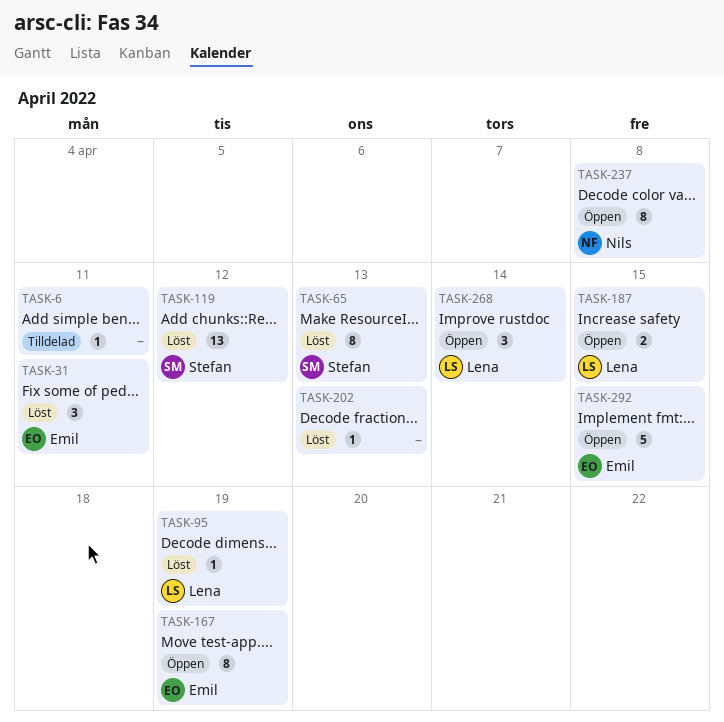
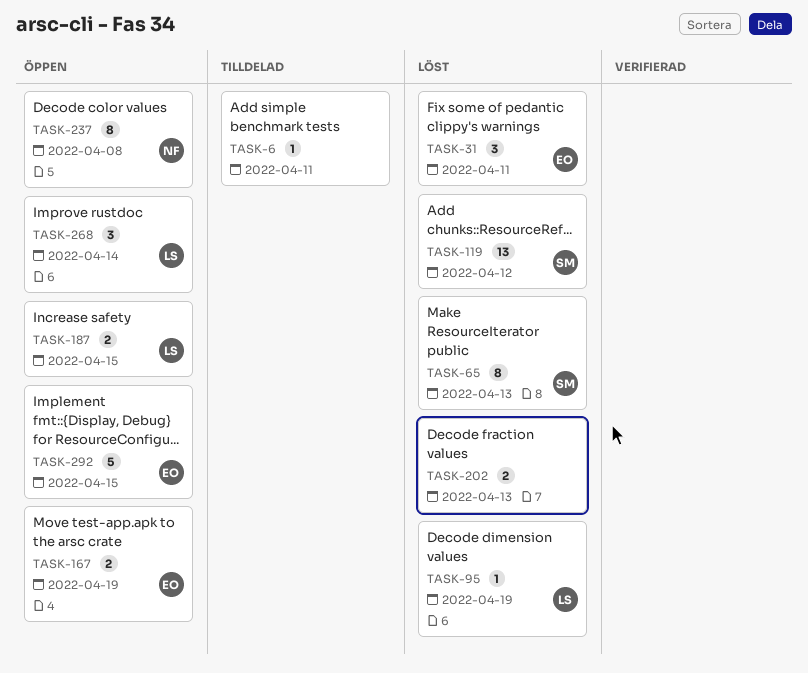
TASK-167, estimate: 8 -> 2
TASK-202, estimate: 1 -> 2

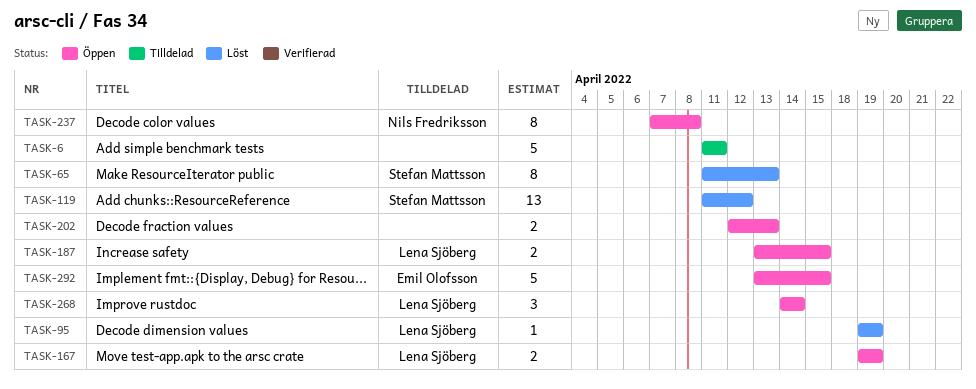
TASK-6, estimate: 1 -> 5
TASK-31: present -> none
TASK-167, owner: Emil Olofsson -> Lena Sjöberg
TASK-202, status: Löst -> Öppen

